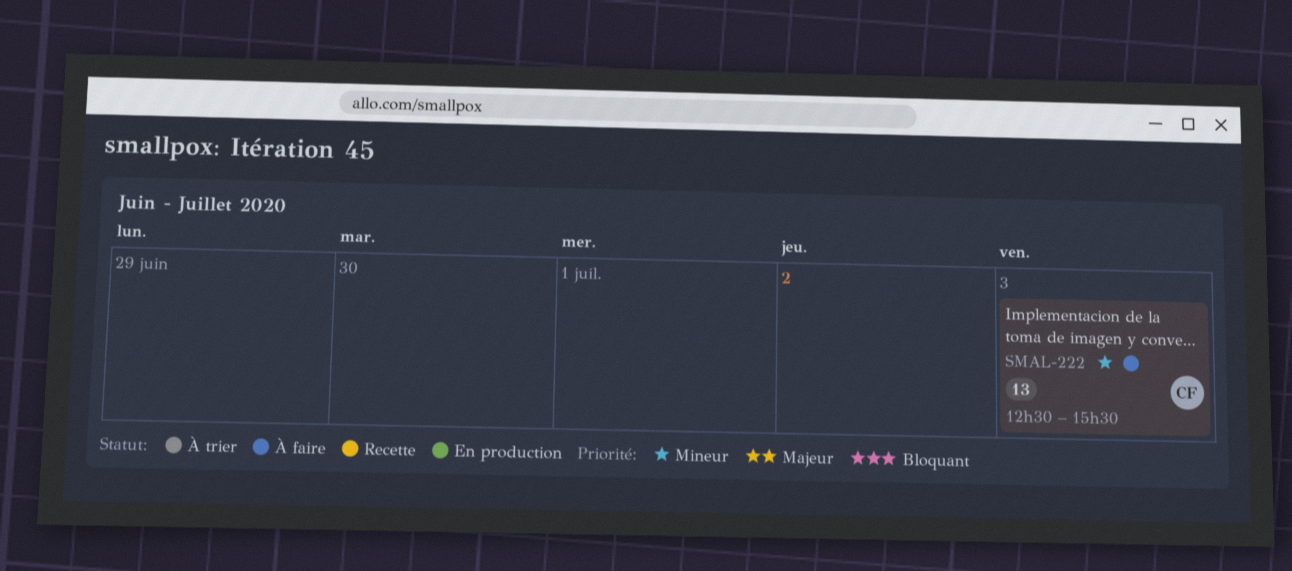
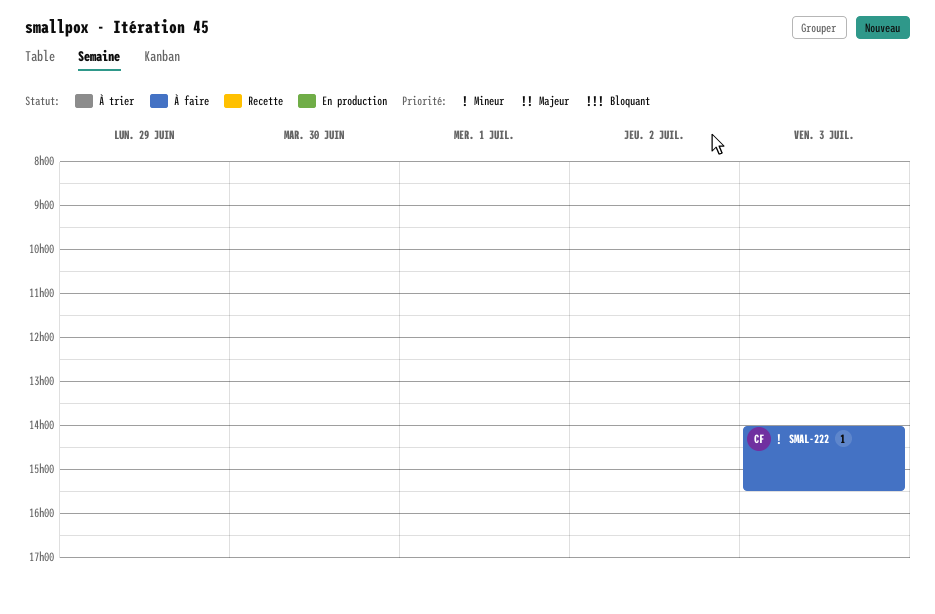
SMAL-222, estimate: 13 -> 1
SMAL-222, begins: 12:30 -> 14:00

